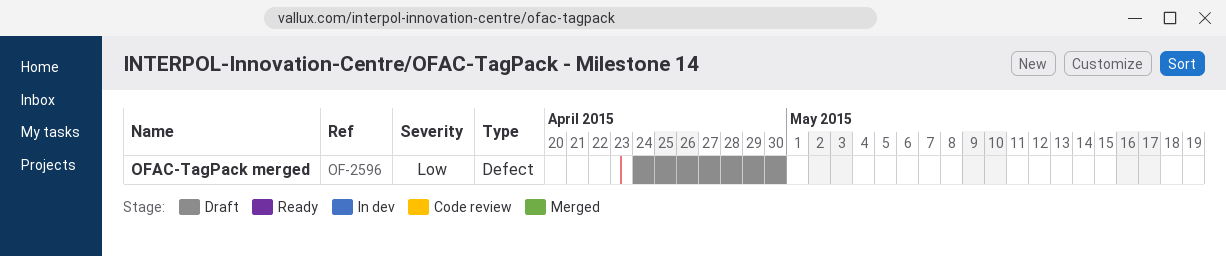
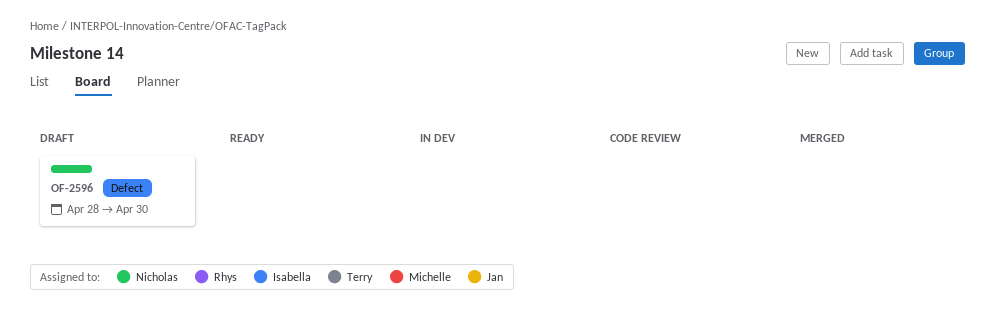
OF-2596, start: Apr 24 -> Apr 28

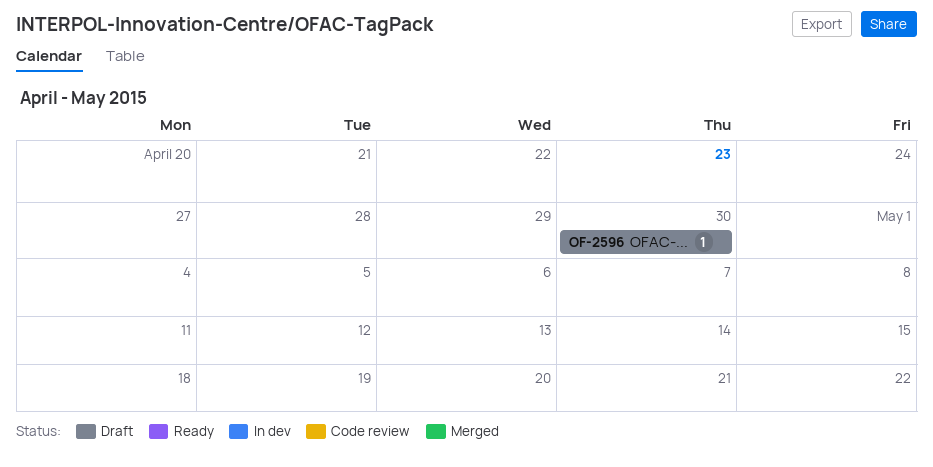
OF-2596, start: Apr 28 -> Apr 30

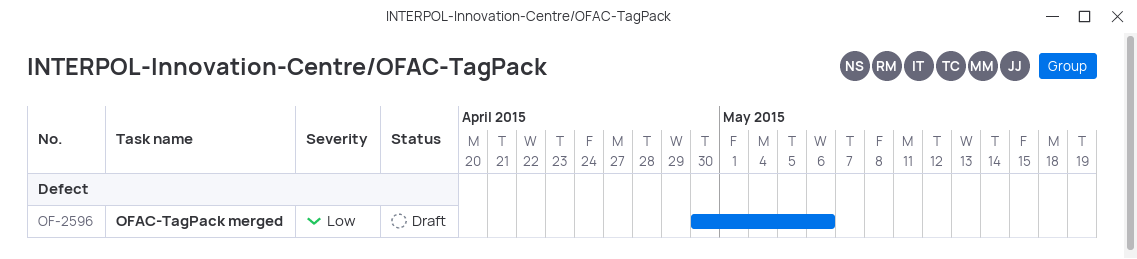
OF-2596, due: Apr 30 -> May 6

